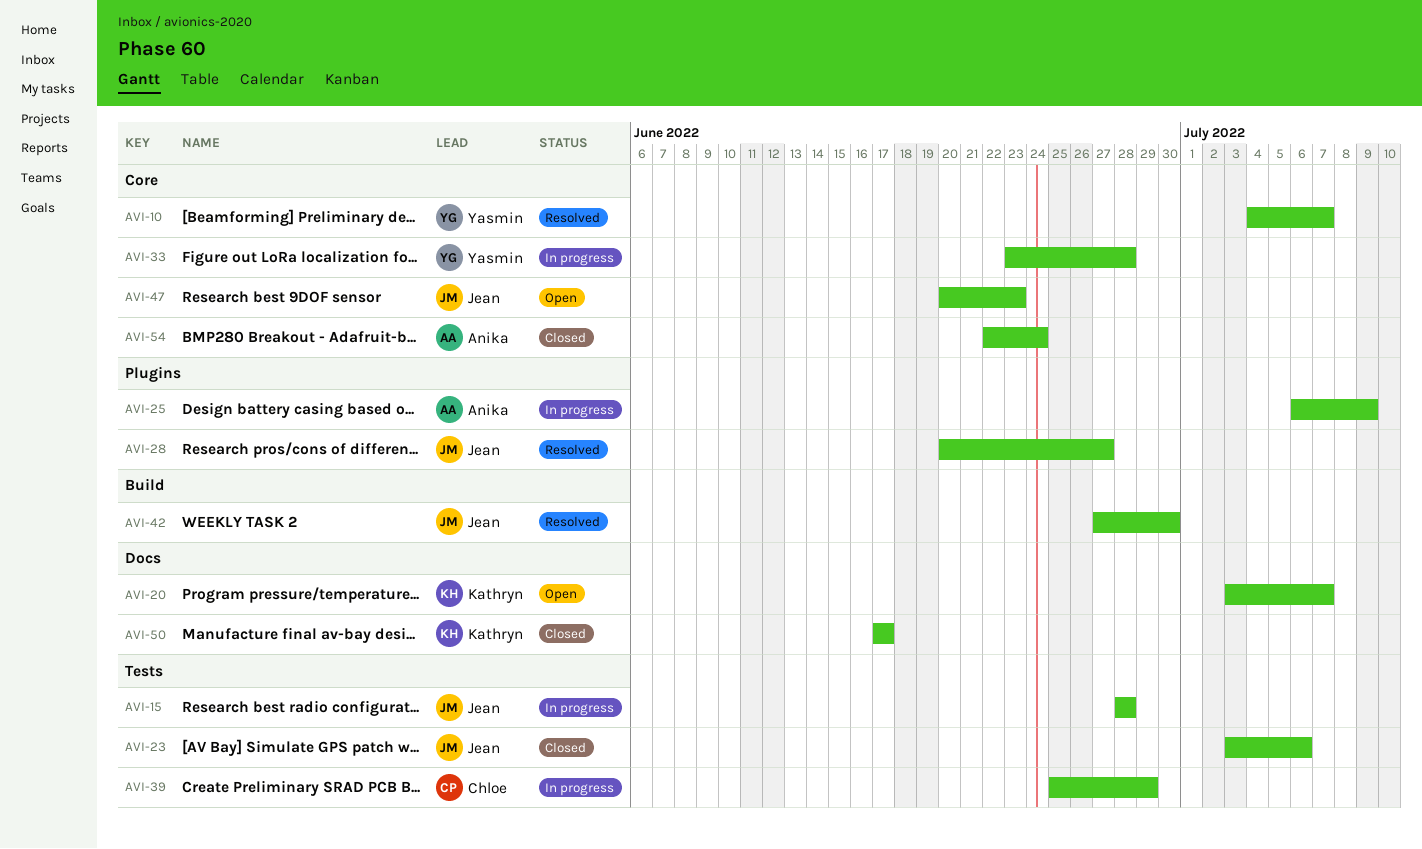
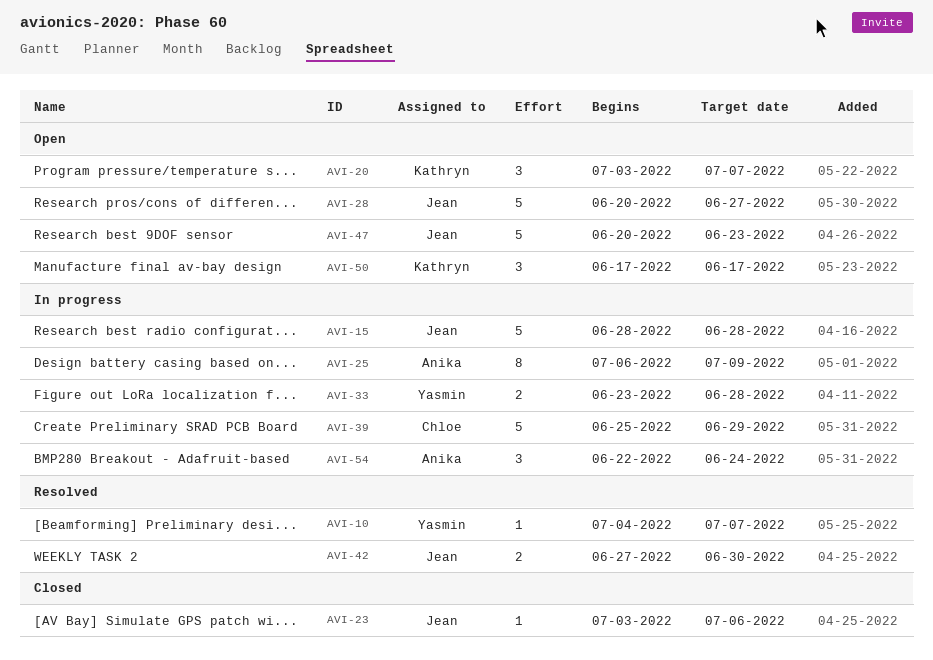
AVI-28, status: Resolved -> Open
AVI-50, status: Closed -> Open
AVI-54, status: Closed -> In progress

